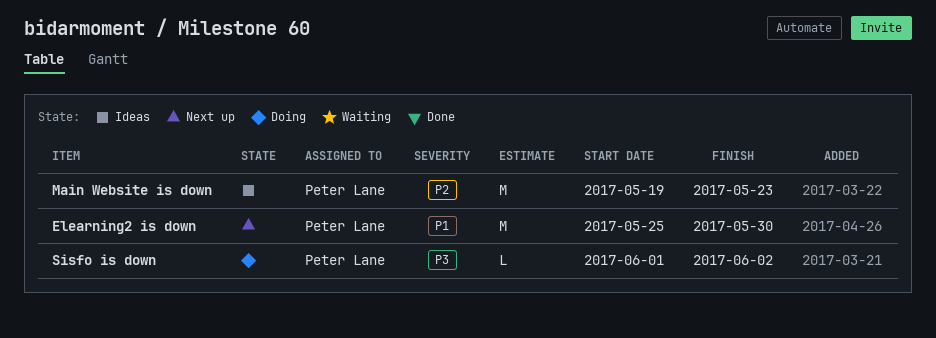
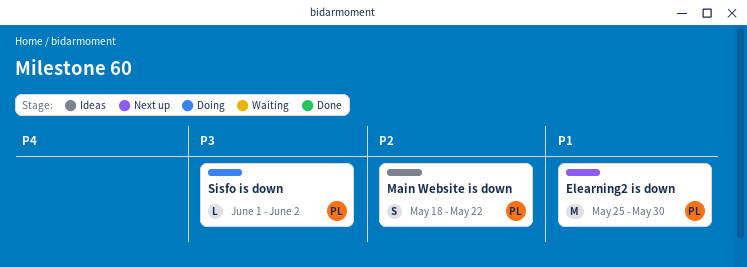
Main Website is down, estimate: M -> S
Main Website is down, start: May 19 -> May 18
Main Website is down, due: May 23 -> May 22

